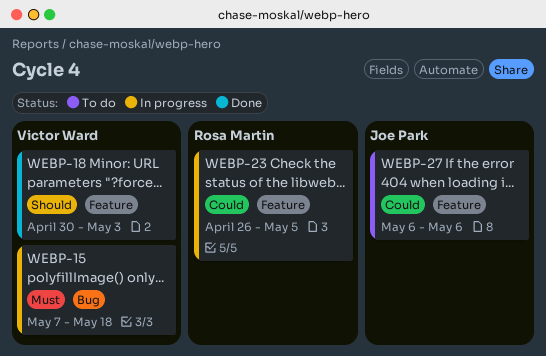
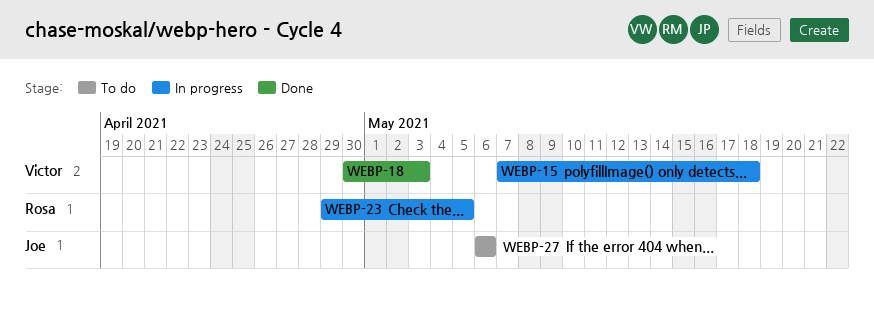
WEBP-23, start: Apr 26 -> Apr 29

